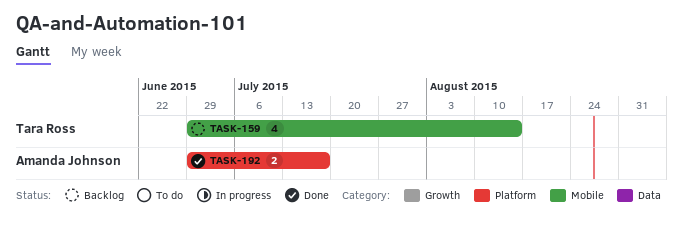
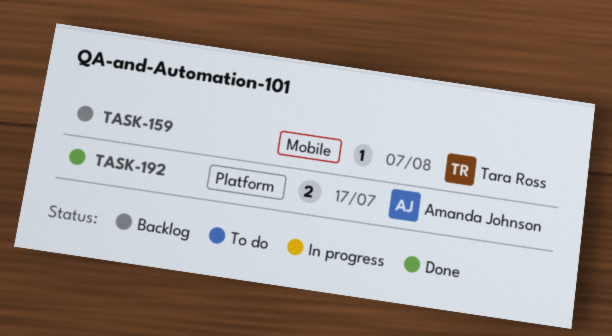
TASK-159, estimate: 4 -> 1
TASK-159, due: Aug 14 -> Aug 7

